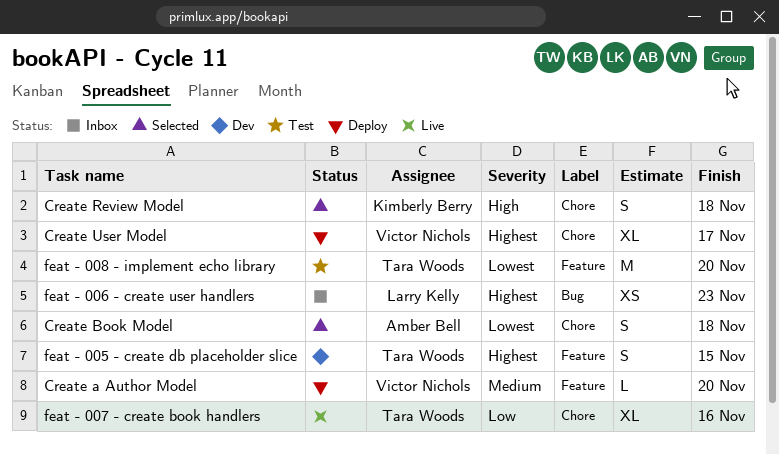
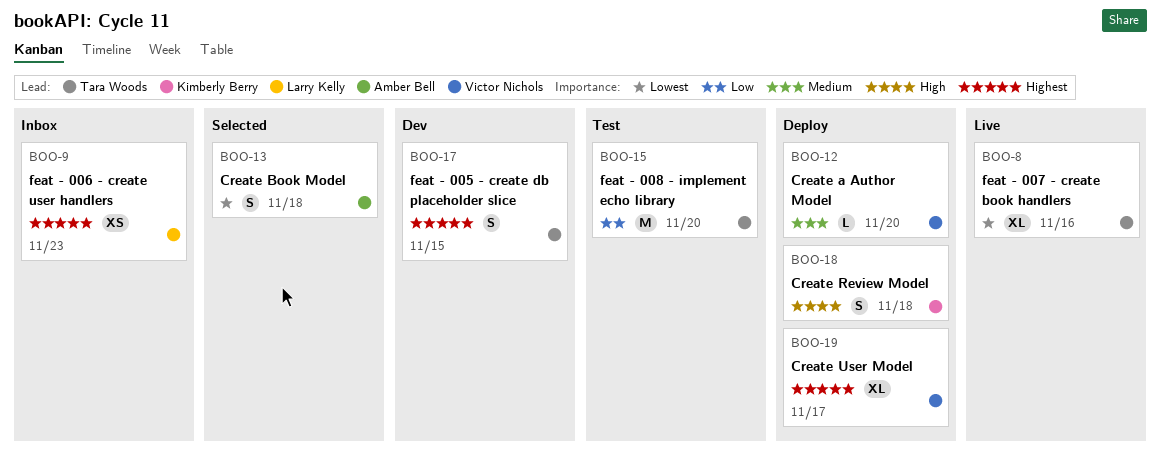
Create Review Model, status: Selected -> Deploy
feat - 007 - create book handlers, priority: Low -> Lowest
feat - 008 - implement echo library, priority: Lowest -> Low

